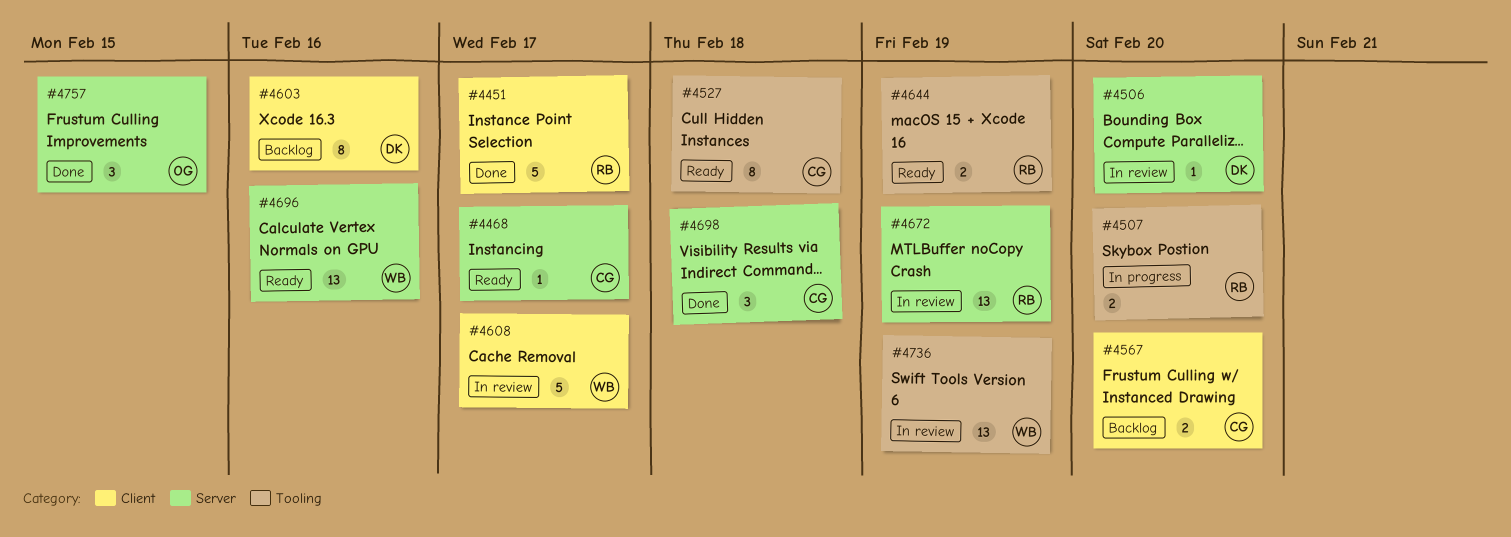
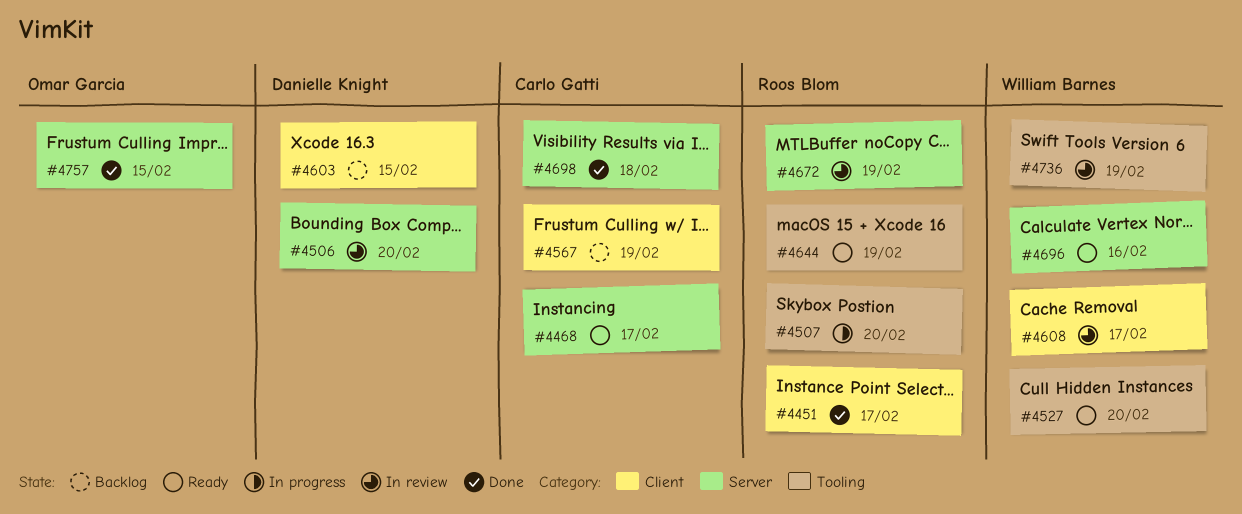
#4527, owner: Carlo Gatti -> William Barnes
#4527, due: Feb 18 -> Feb 20
#4567, due: Feb 20 -> Feb 19
#4603, due: Feb 16 -> Feb 15

